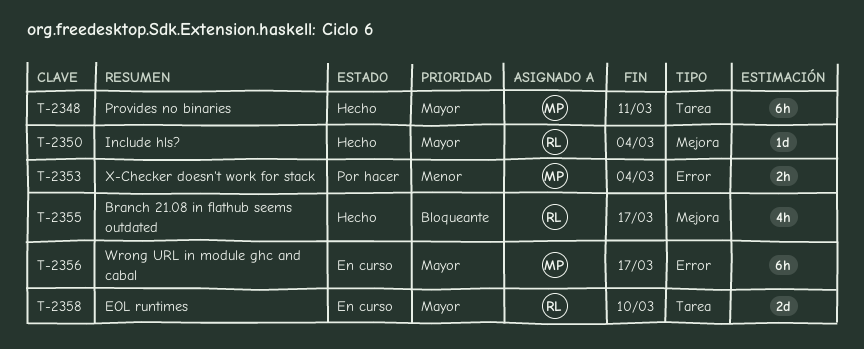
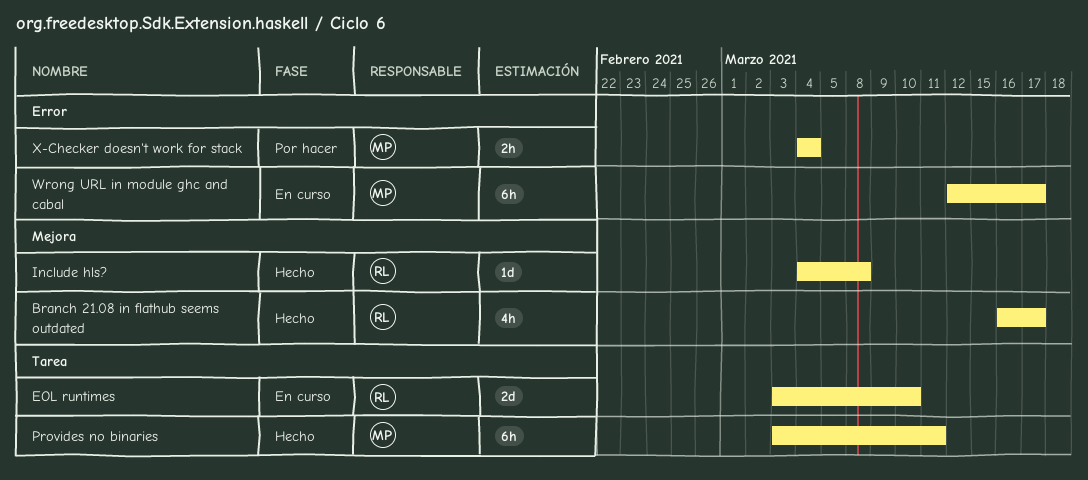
Include hls?, due: Mar 4 -> Mar 8

